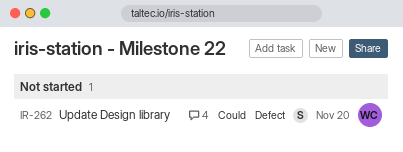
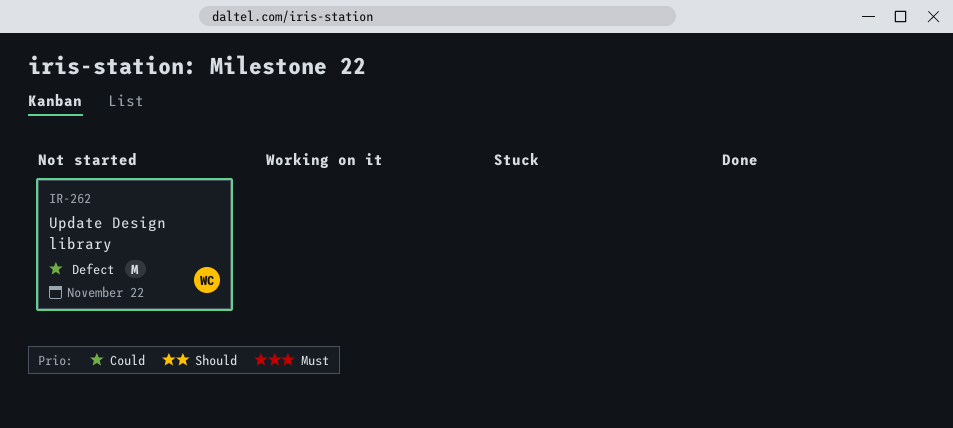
IR-262, estimate: S -> M
IR-262, due: Nov 20 -> Nov 22

